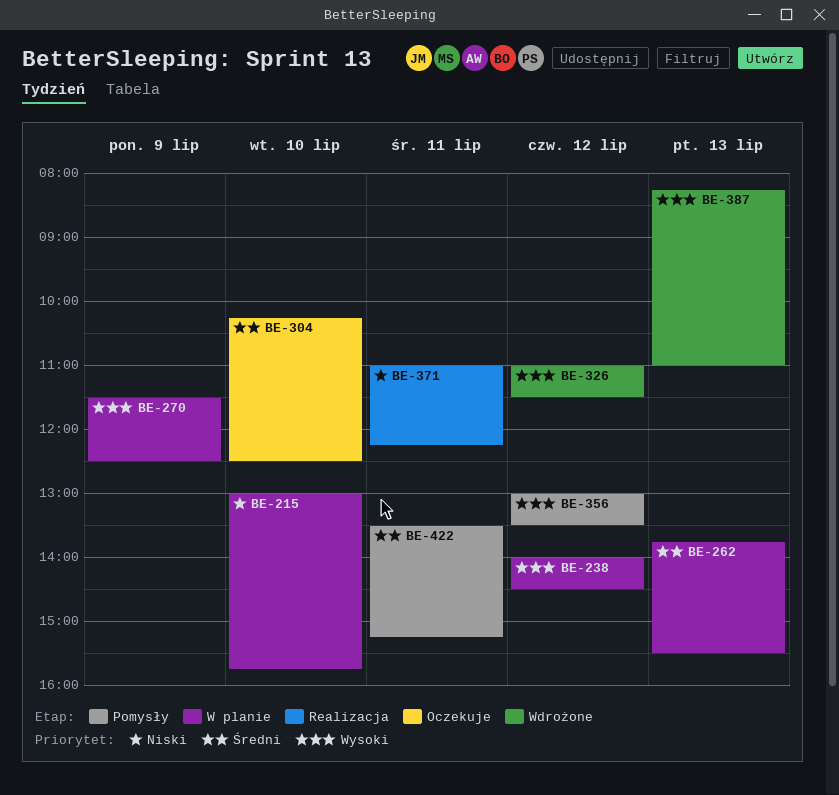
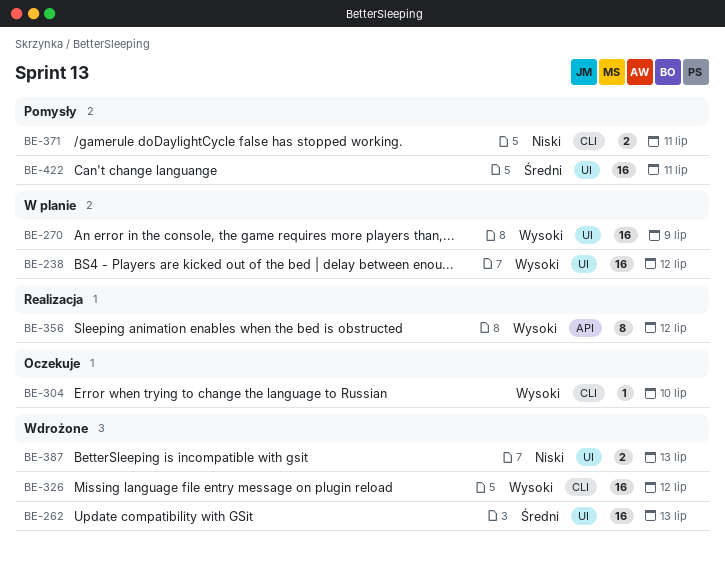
BE-215: present -> none
BE-262, status: W planie -> Wdrożone
BE-304, priority: Średni -> Wysoki
BE-356, status: Pomysły -> Realizacja
BE-371, status: Realizacja -> Pomysły
BE-387, priority: Wysoki -> Niski

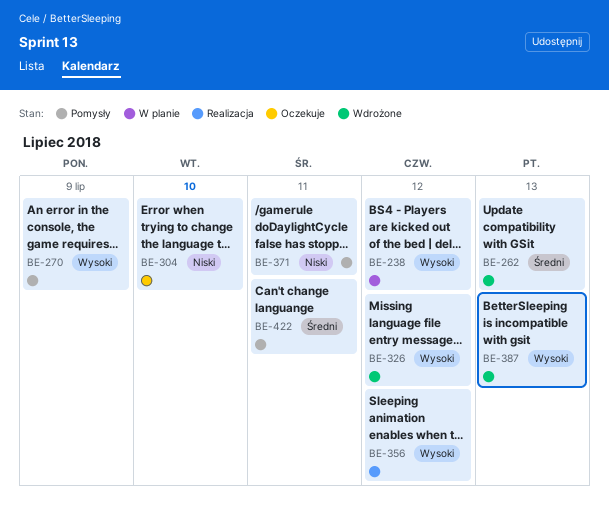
BE-270, status: W planie -> Pomysły
BE-304, priority: Wysoki -> Niski
BE-387, priority: Niski -> Wysoki

